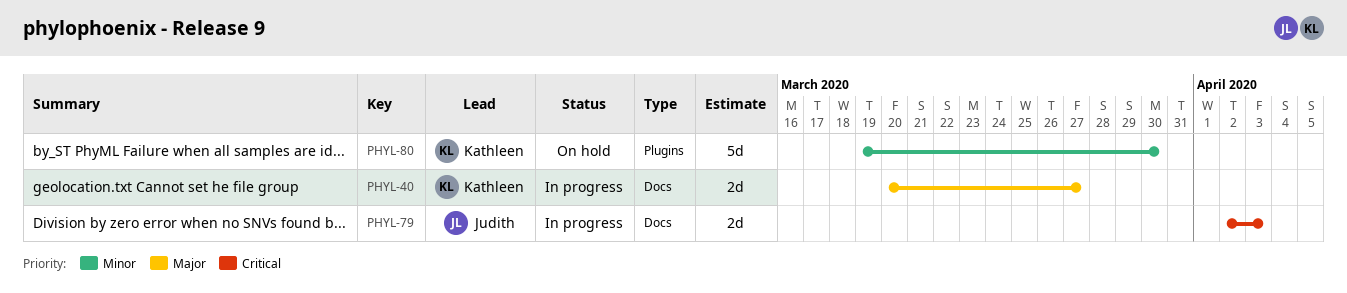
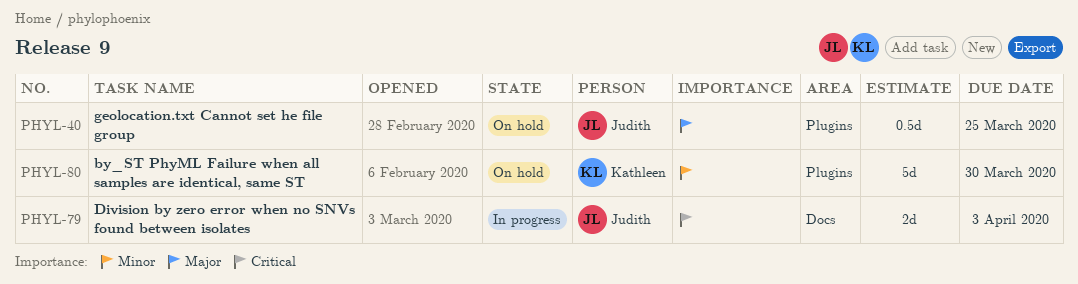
PHYL-40, status: In progress -> On hold
PHYL-40, owner: Kathleen -> Judith
PHYL-40, label: Docs -> Plugins
PHYL-40, estimate: 2d -> 0.5d
PHYL-40, due: Mar 27 -> Mar 25

